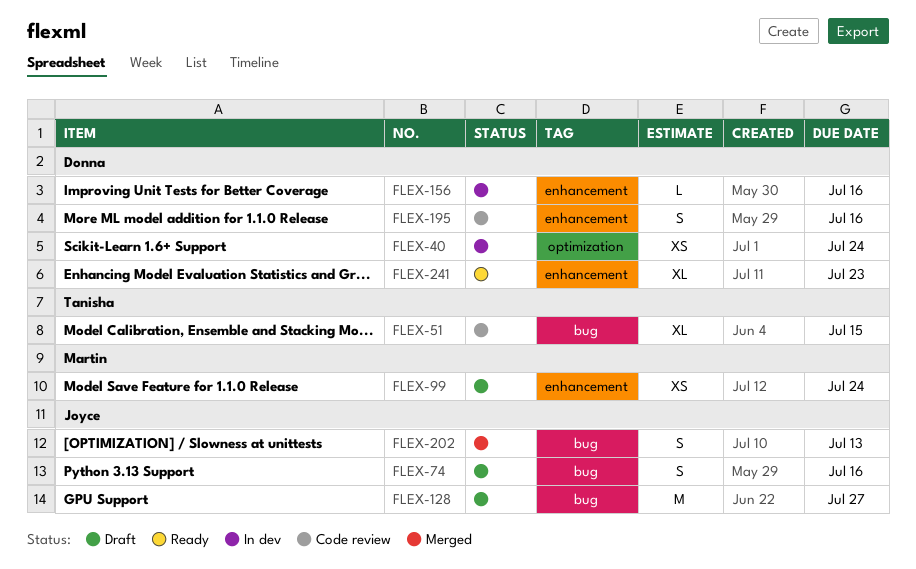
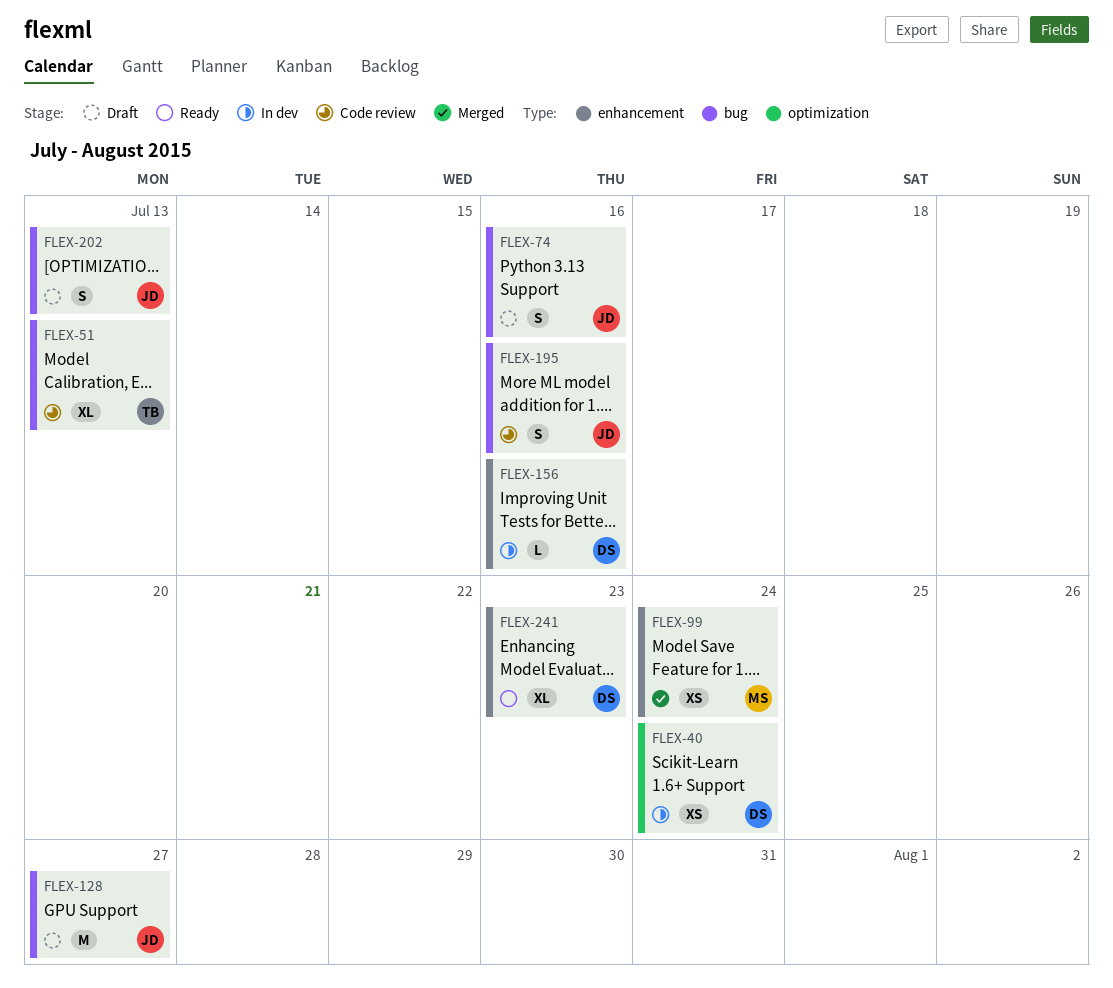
FLEX-51, due: Jul 15 -> Jul 13
FLEX-99, status: Draft -> Merged
FLEX-195, owner: Donna -> Joyce
FLEX-195, label: enhancement -> bug
FLEX-202, status: Merged -> Draft

